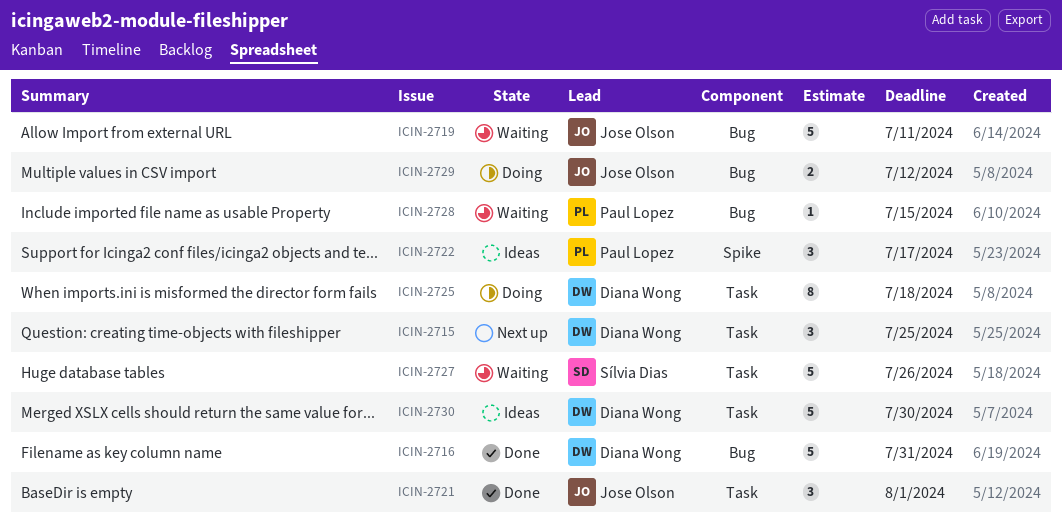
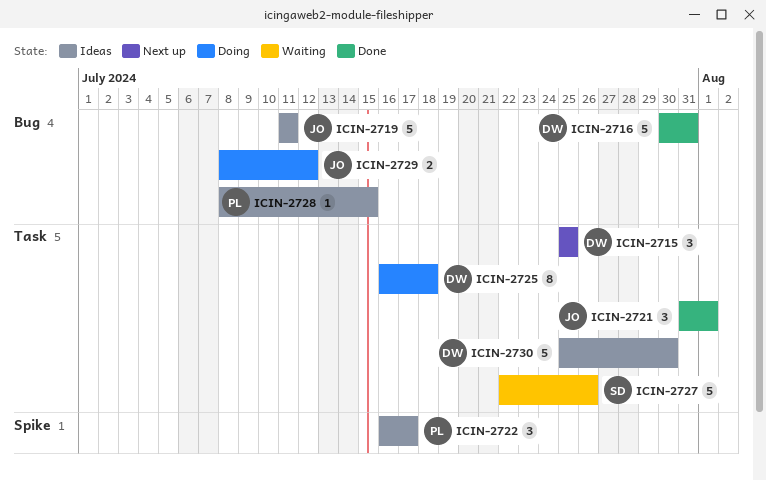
ICIN-2719, status: Waiting -> Ideas
ICIN-2728, status: Waiting -> Ideas

